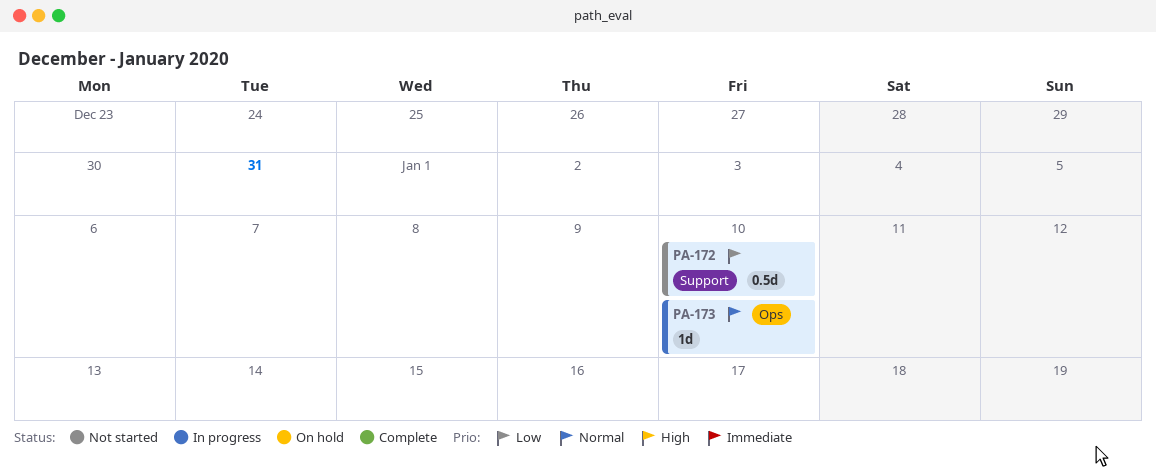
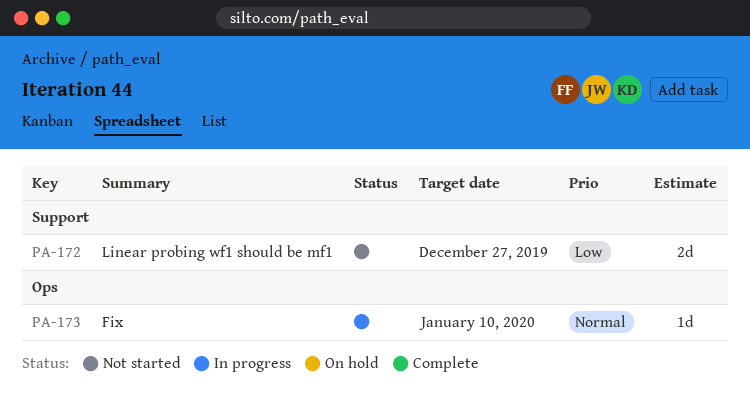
PA-172, estimate: 0.5d -> 2d
PA-172, due: Jan 10 -> Dec 27

